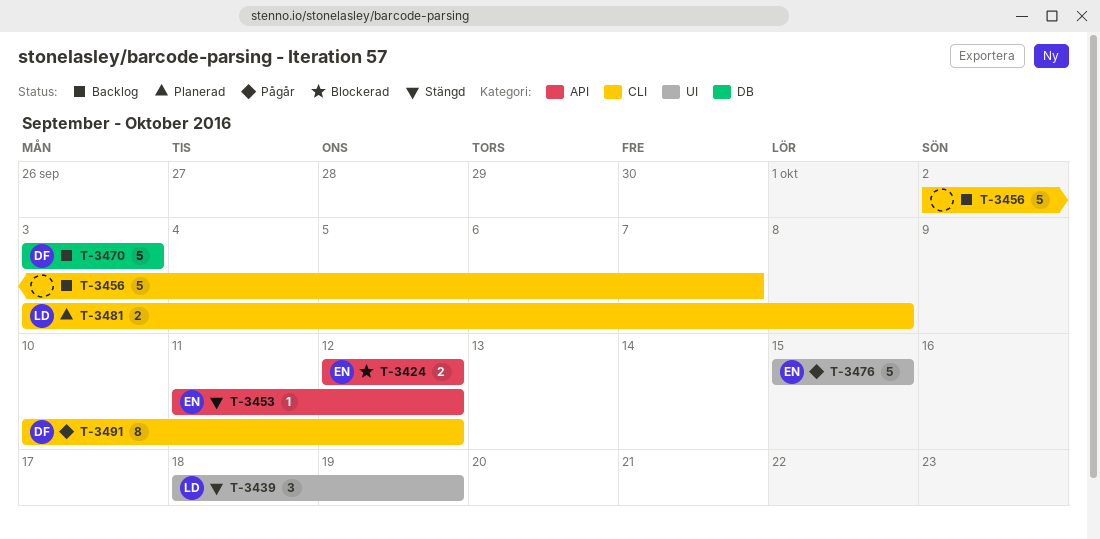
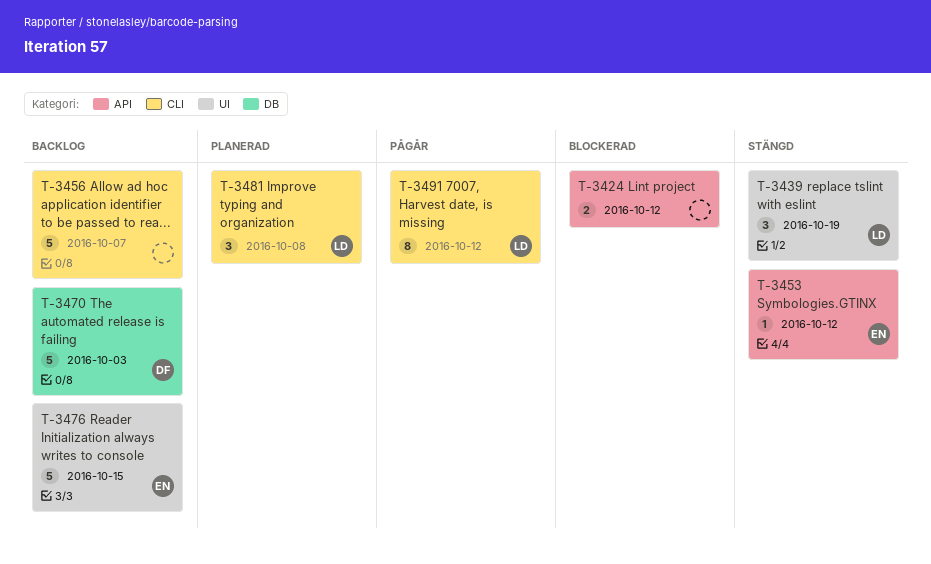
T-3424, owner: EN -> none
T-3476, status: Pågår -> Backlog
T-3481, estimate: 2 -> 3
T-3491, owner: DF -> LD

